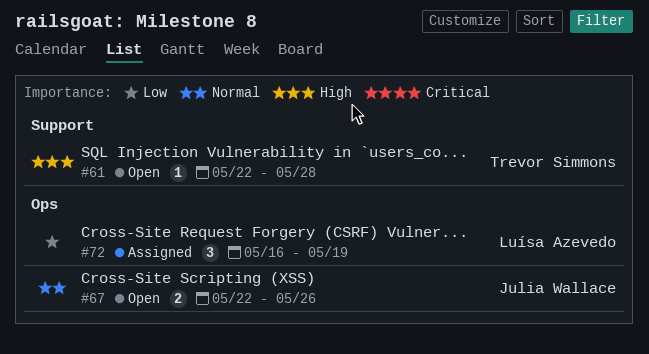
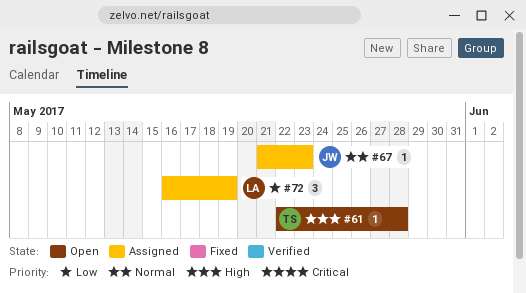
#67, status: Open -> Assigned
#67, estimate: 2 -> 1
#67, start: May 22 -> May 21
#67, due: May 26 -> May 23

